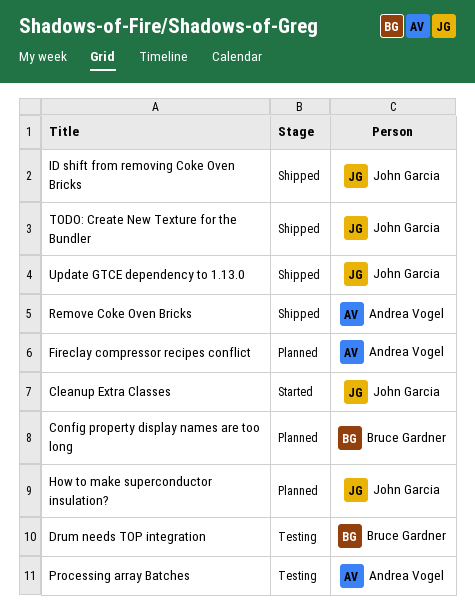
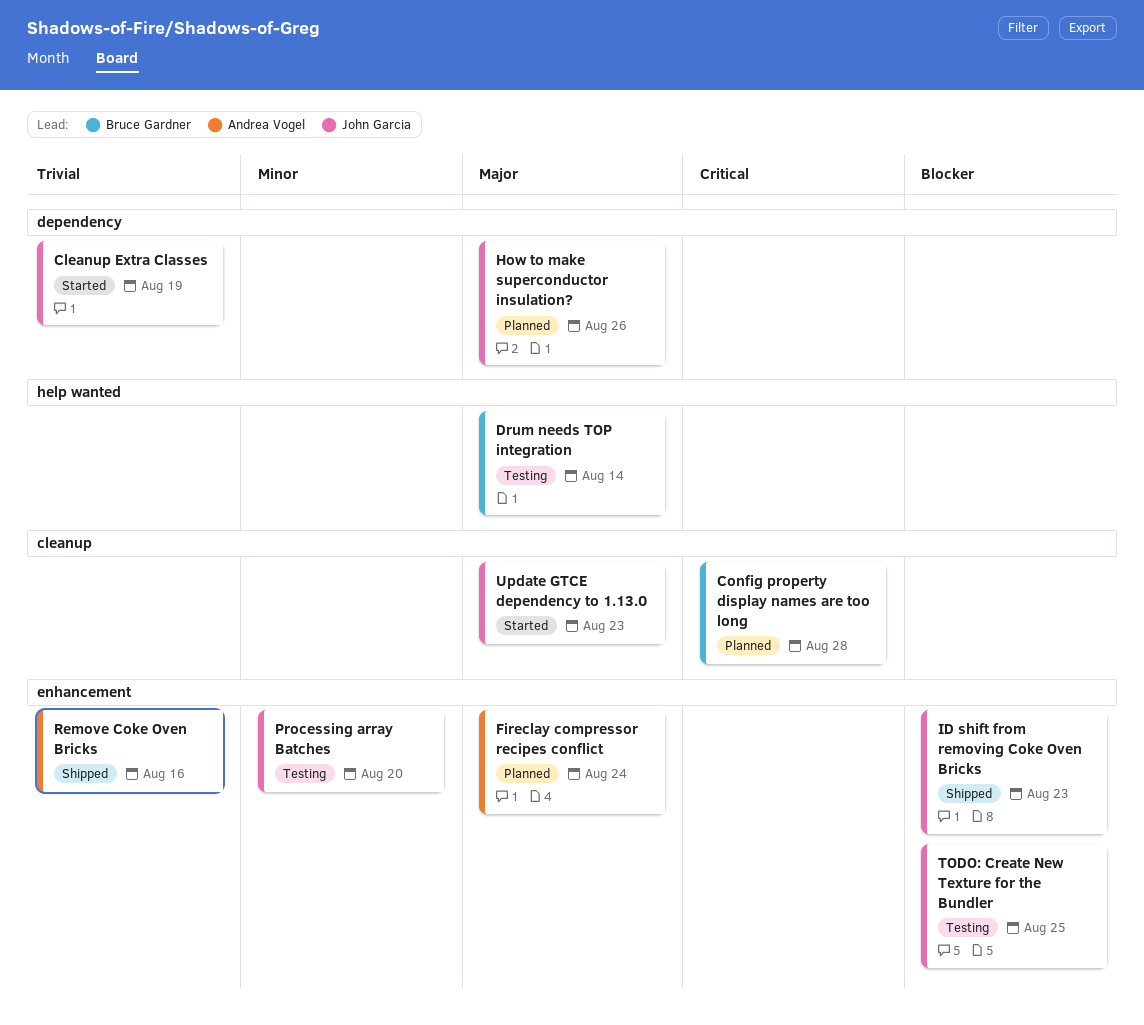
Processing array Batches, owner: Andrea Vogel -> John Garcia
TODO: Create New Texture for the Bundler, status: Shipped -> Testing
Update GTCE dependency to 1.13.0, status: Shipped -> Started

